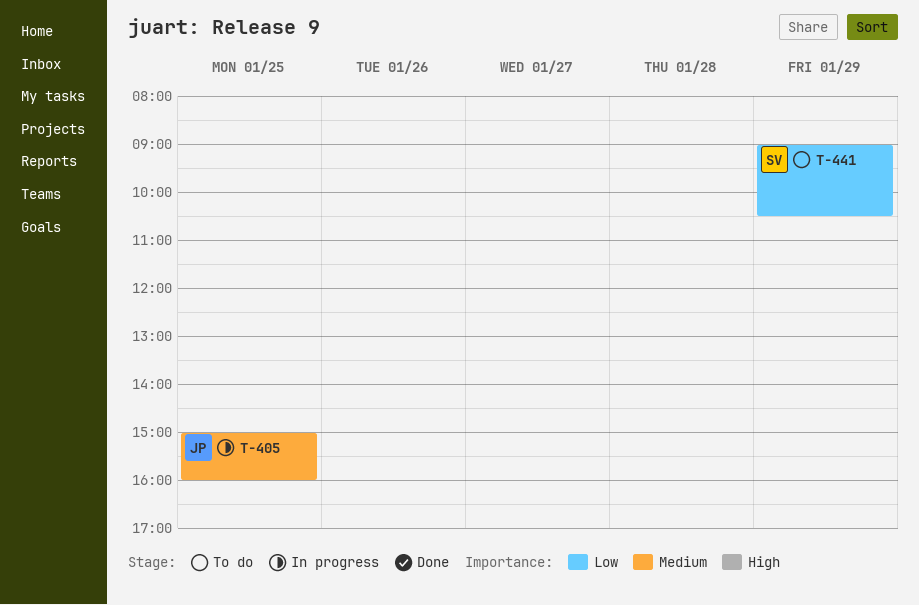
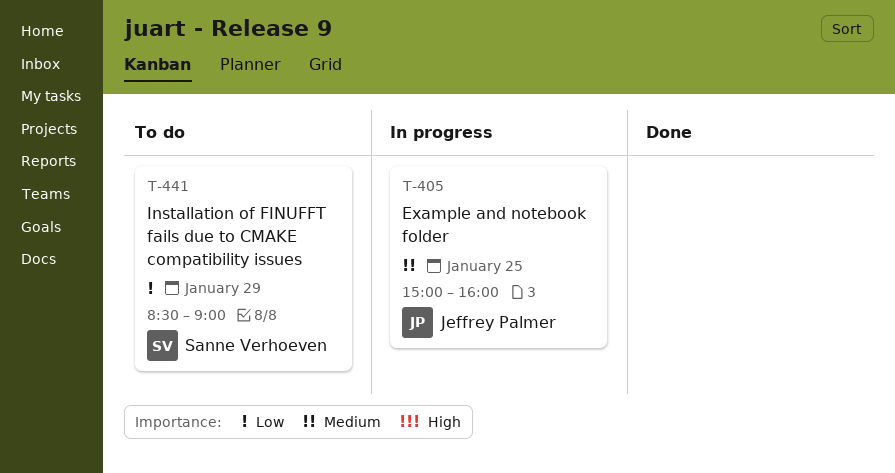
T-441, begins: 09:00 -> 08:30
T-441, ends: 10:30 -> 09:00

